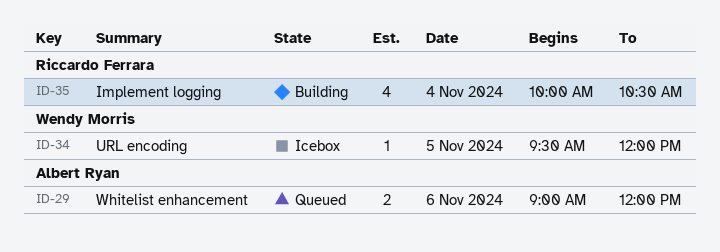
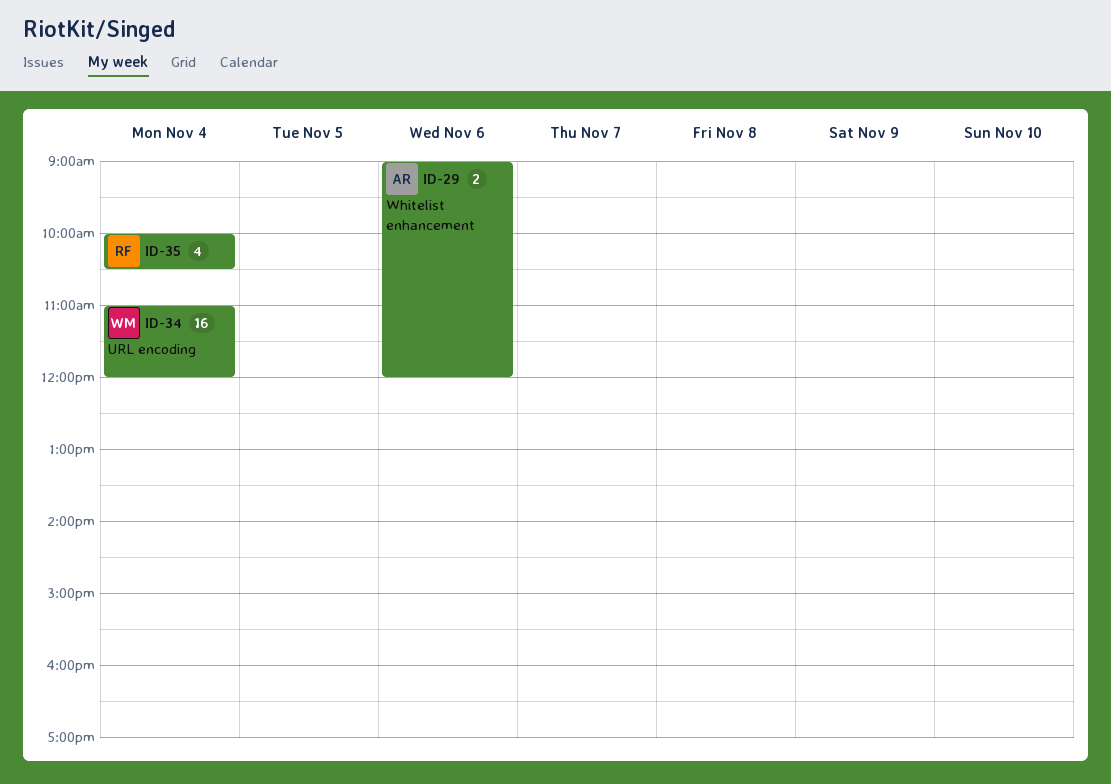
ID-34, estimate: 1 -> 16
ID-34, day: Nov 5 -> Nov 4
ID-34, begins: 09:30 -> 11:00

